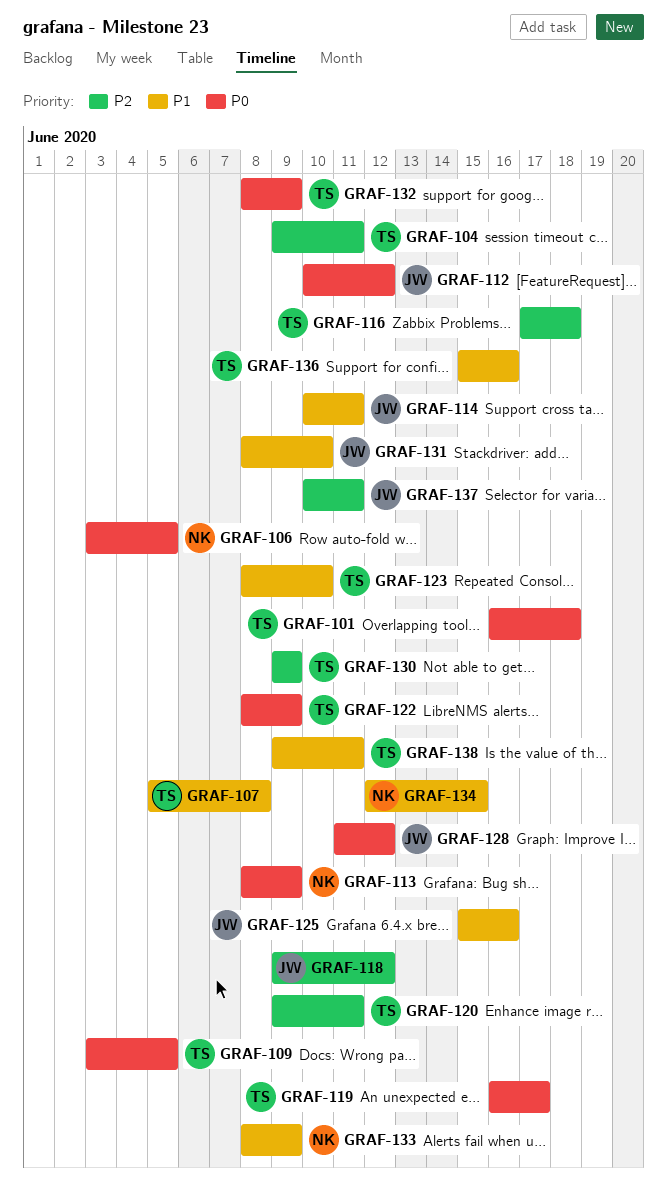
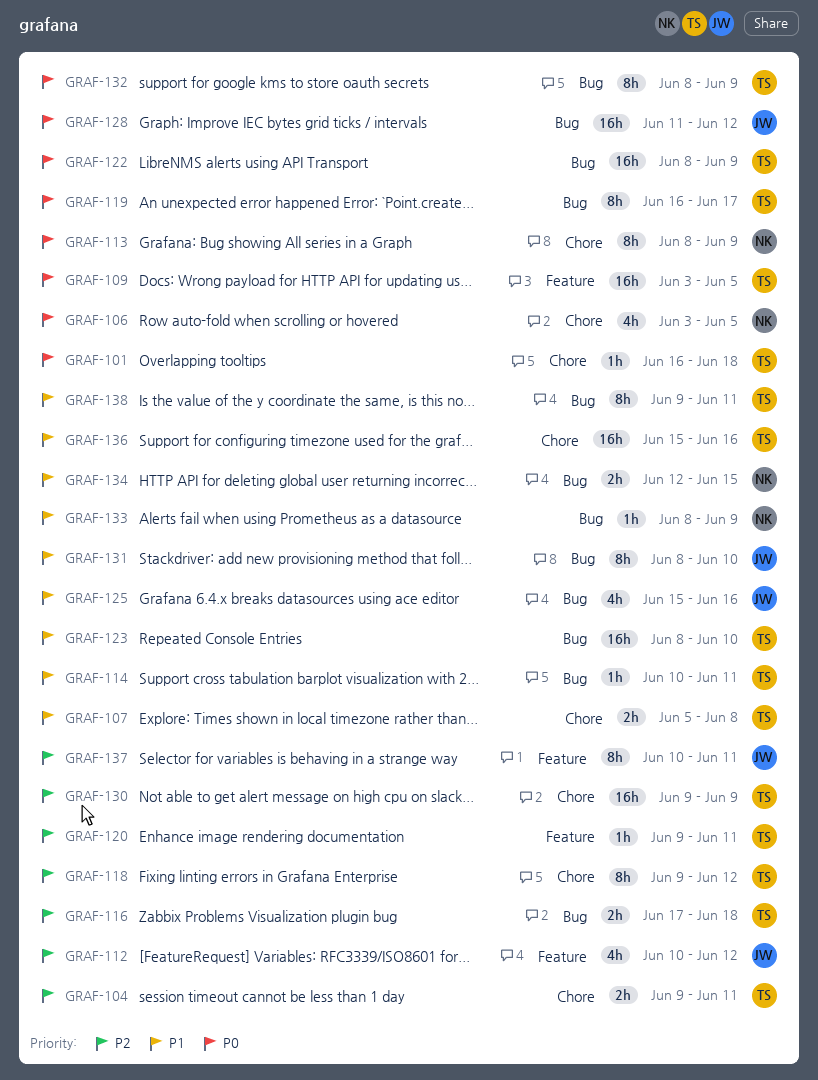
GRAF-112, priority: P0 -> P2
GRAF-114, owner: JW -> TS
GRAF-118, owner: JW -> TS

